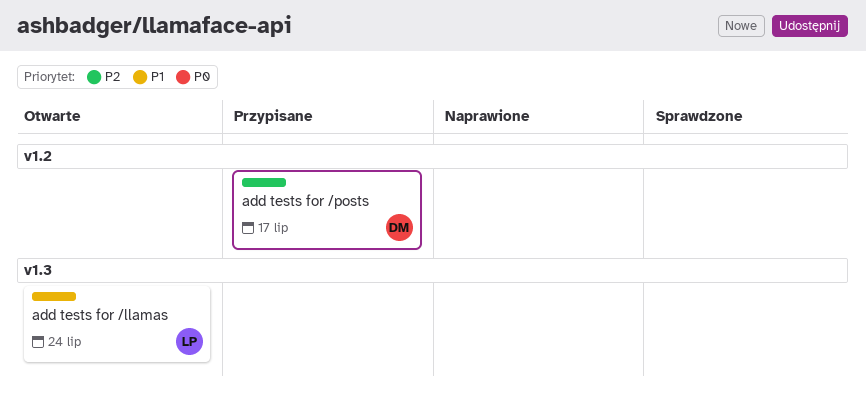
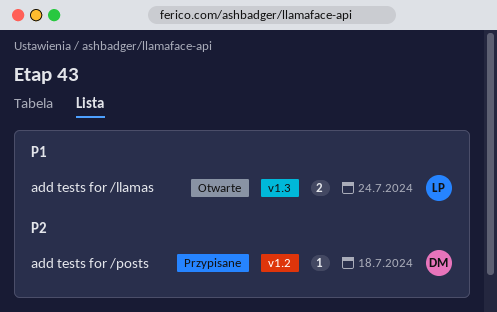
add tests for /posts, due: Jul 17 -> Jul 18

